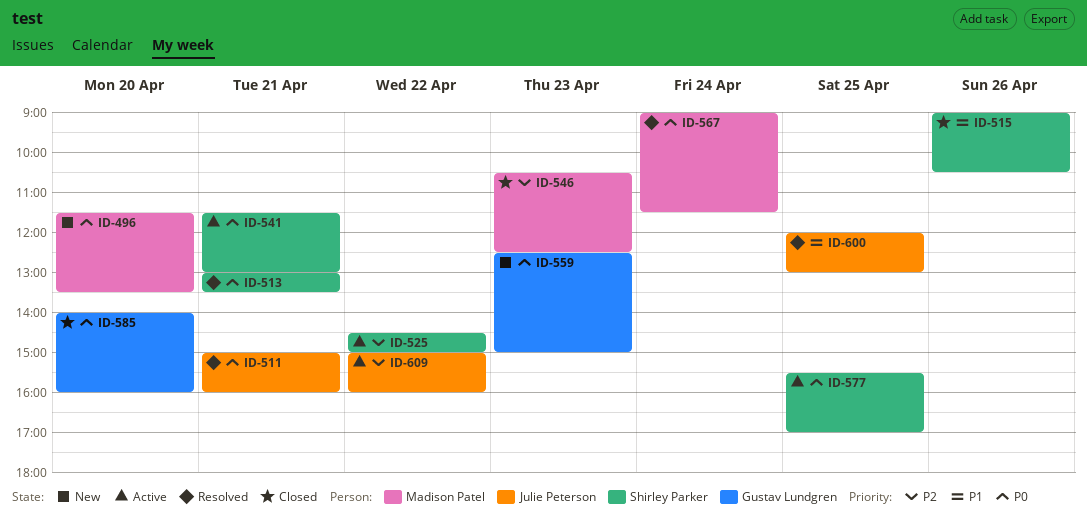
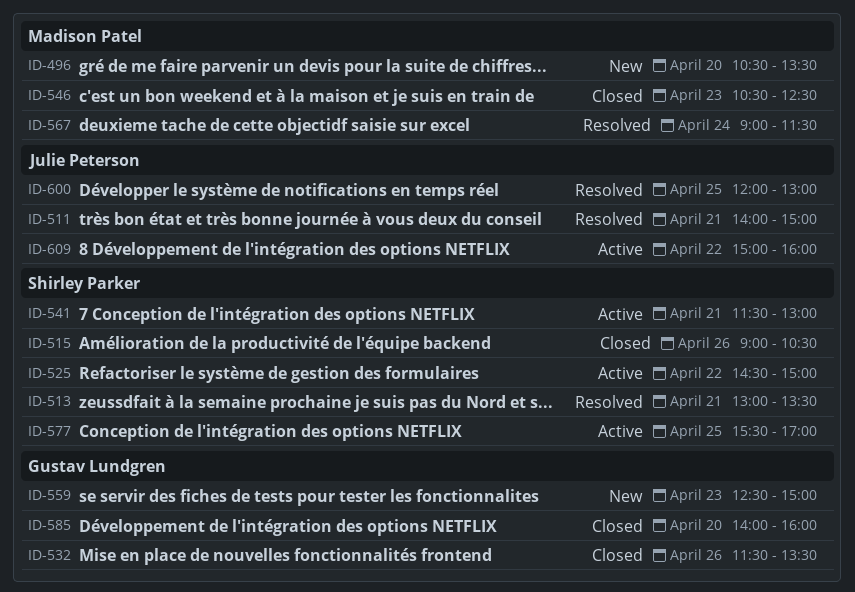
ID-496, begins: 11:30 -> 10:30
ID-511, begins: 15:00 -> 14:00
ID-511, ends: 16:00 -> 15:00
ID-532: none -> present

